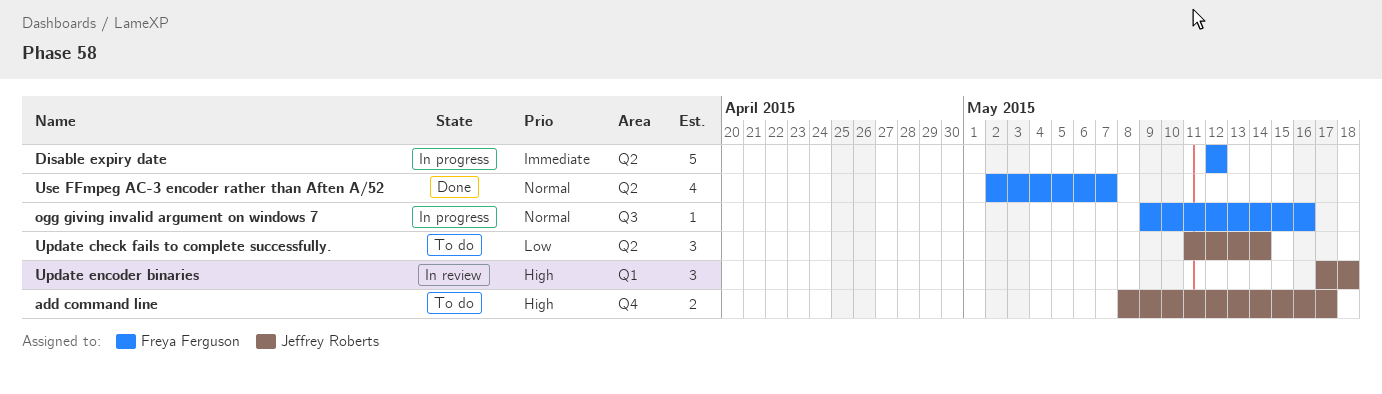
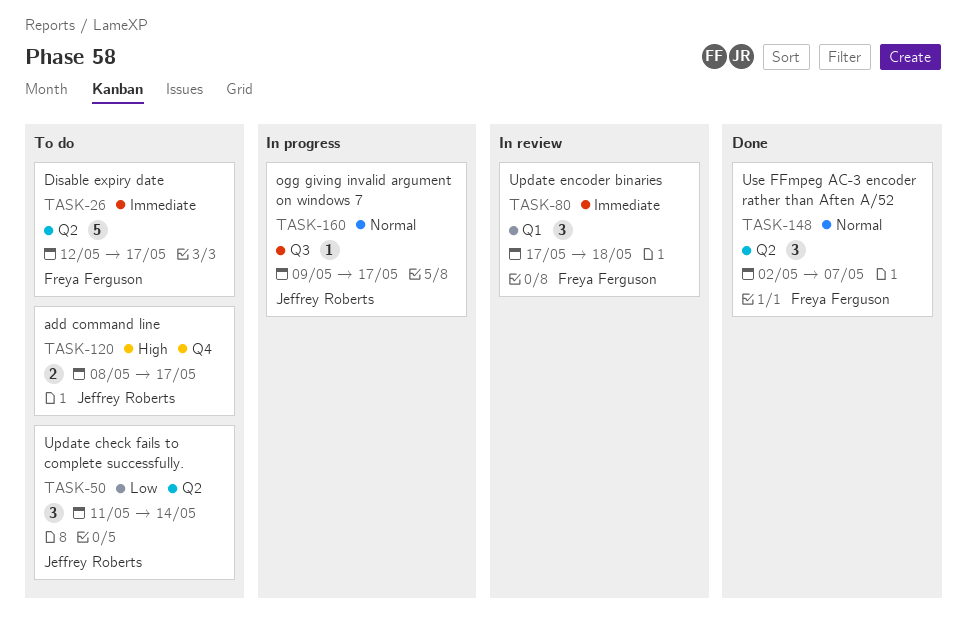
Disable expiry date, status: In progress -> To do
Disable expiry date, due: May 12 -> May 17
ogg giving invalid argument on windows 7, owner: Freya Ferguson -> Jeffrey Roberts
ogg giving invalid argument on windows 7, due: May 16 -> May 17
Update encoder binaries, owner: Jeffrey Roberts -> Freya Ferguson
Update encoder binaries, priority: High -> Immediate
Use FFmpeg AC-3 encoder rather than Aften A/52, estimate: 4 -> 3

